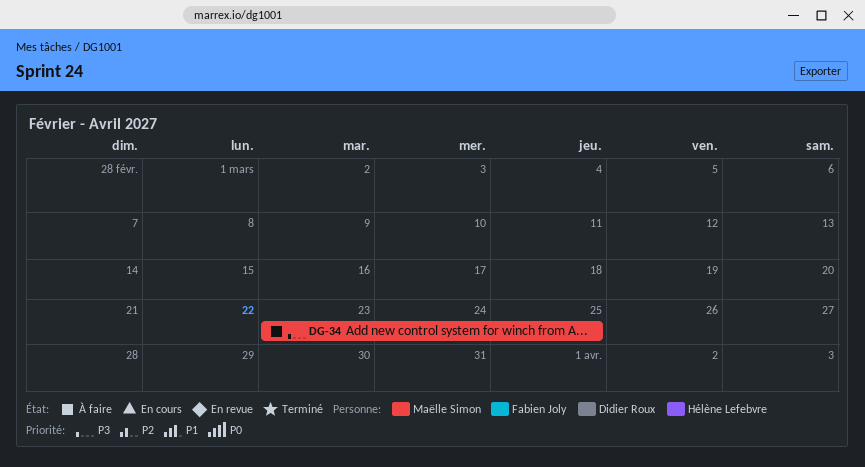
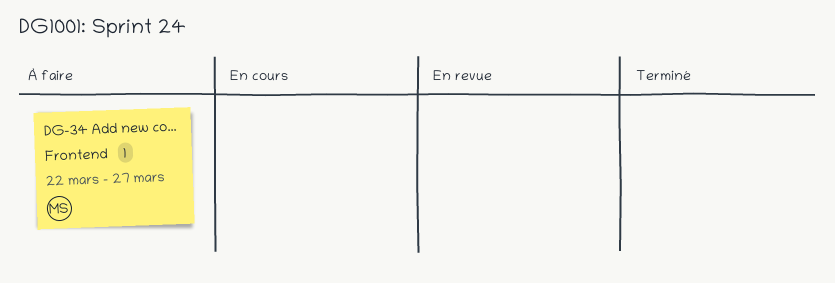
DG-34, start: Mar 23 -> Mar 22
DG-34, due: Mar 25 -> Mar 27

